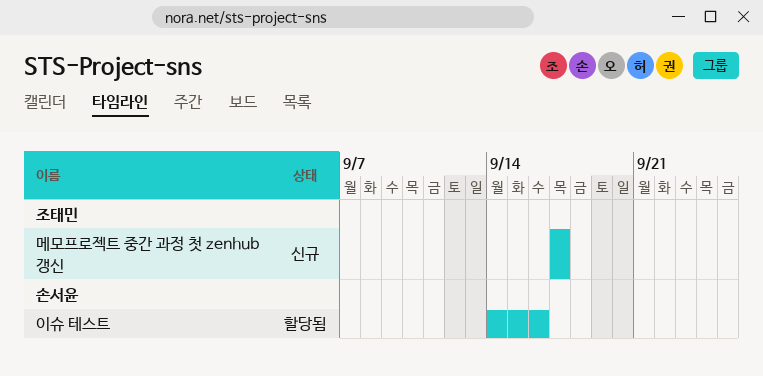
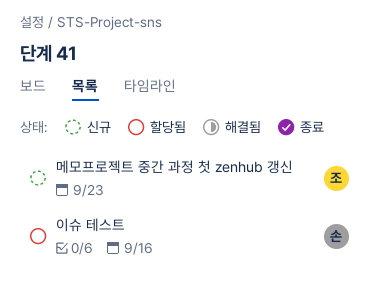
메모프로젝트 중간 과정 첫 zenhub 갱신, due: Sep 17 -> Sep 23

